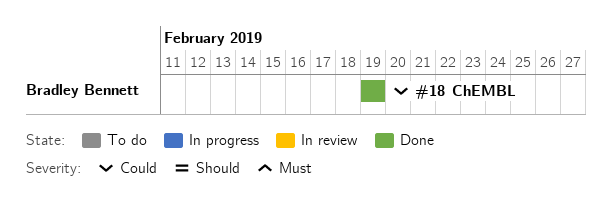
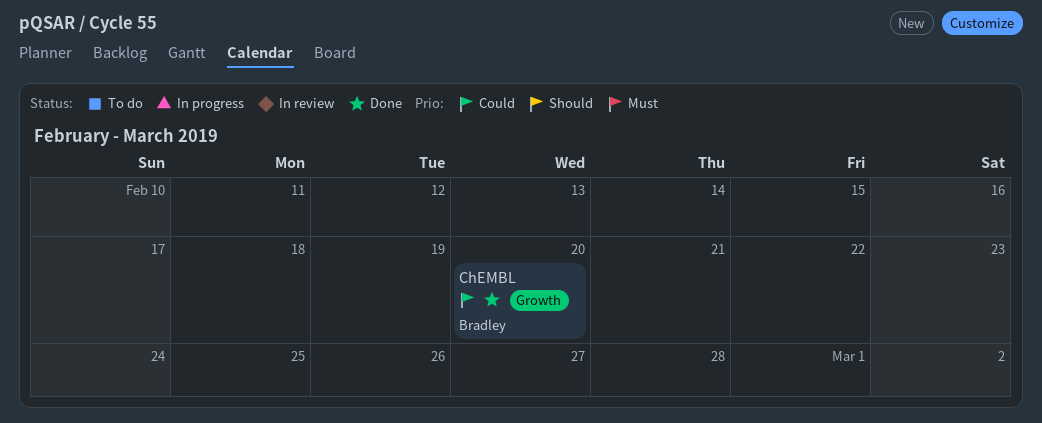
ChEMBL, due: Feb 19 -> Feb 20

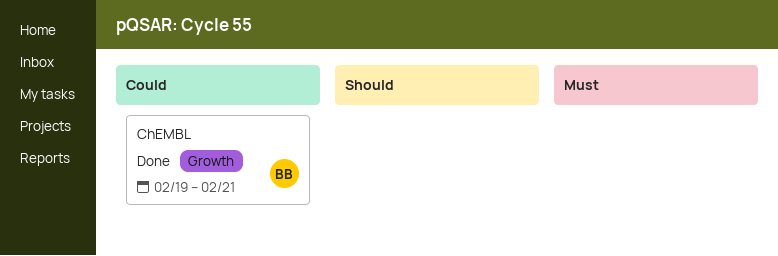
ChEMBL, due: Feb 20 -> Feb 21

